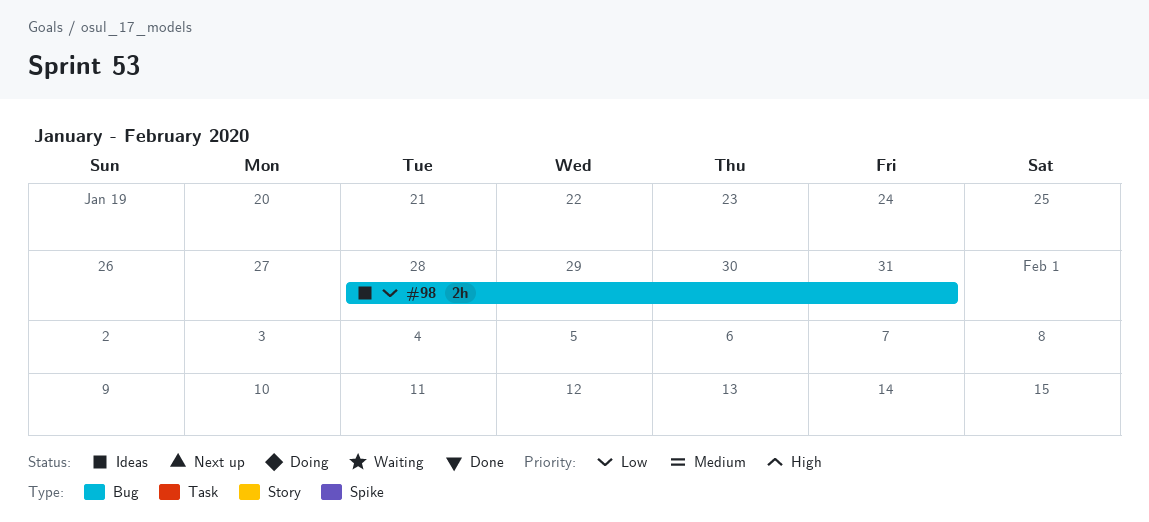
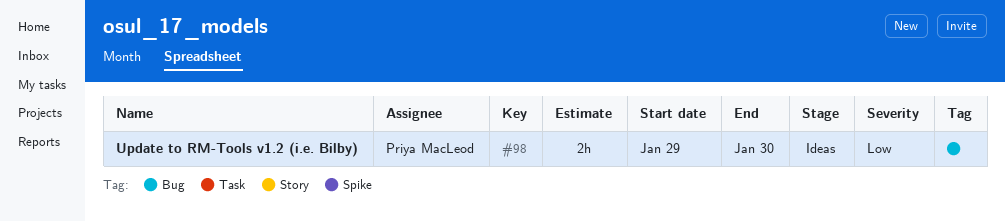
#98, start: Jan 28 -> Jan 29
#98, due: Jan 31 -> Jan 30

